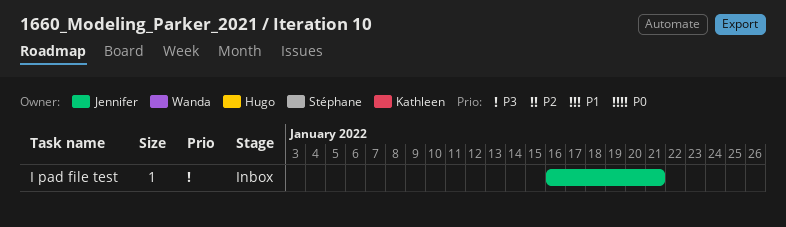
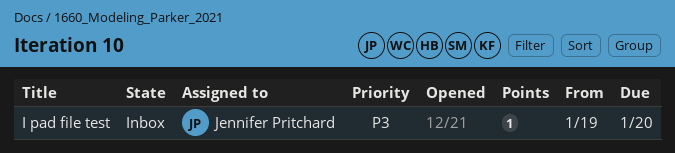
I pad file test, start: Jan 16 -> Jan 19
I pad file test, due: Jan 21 -> Jan 20

